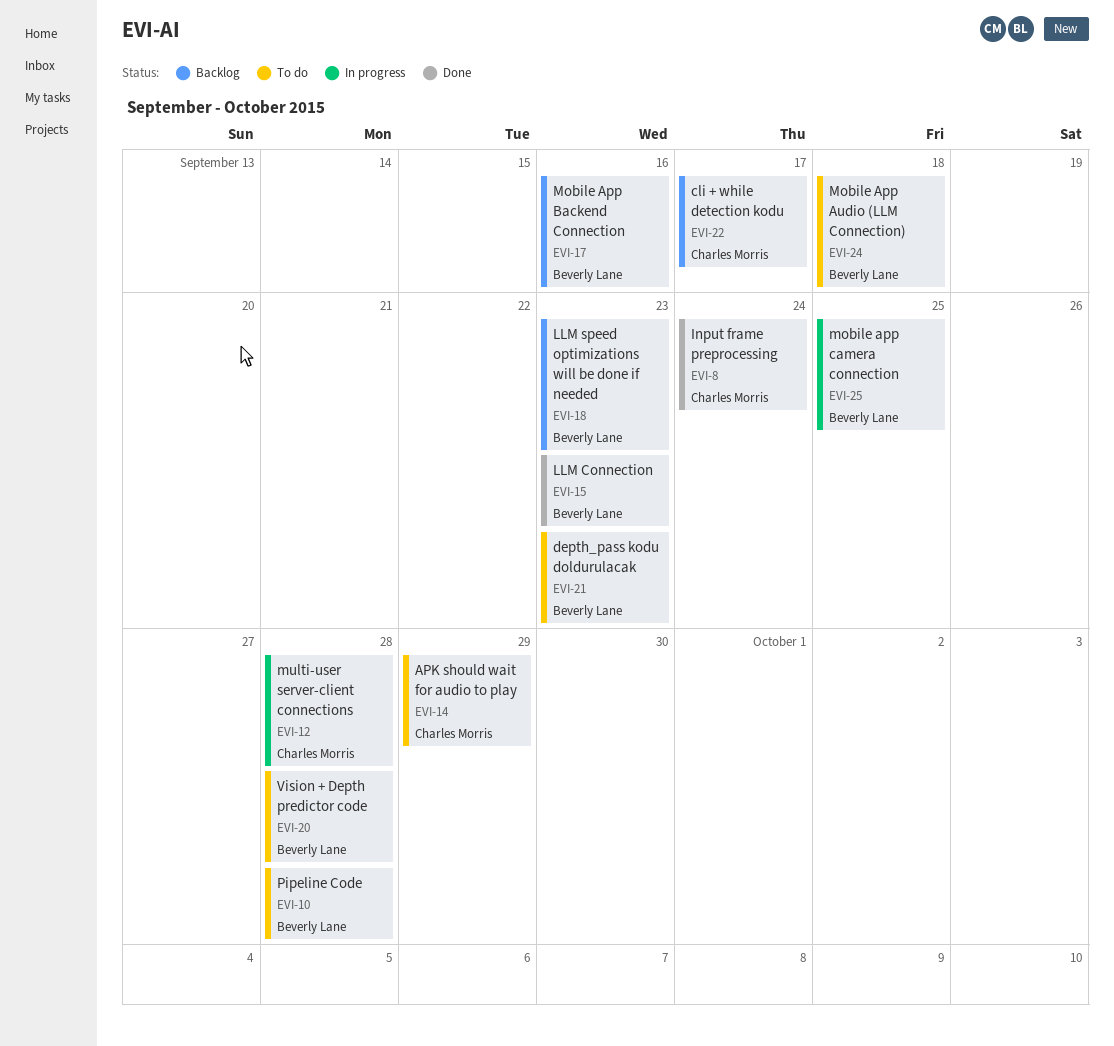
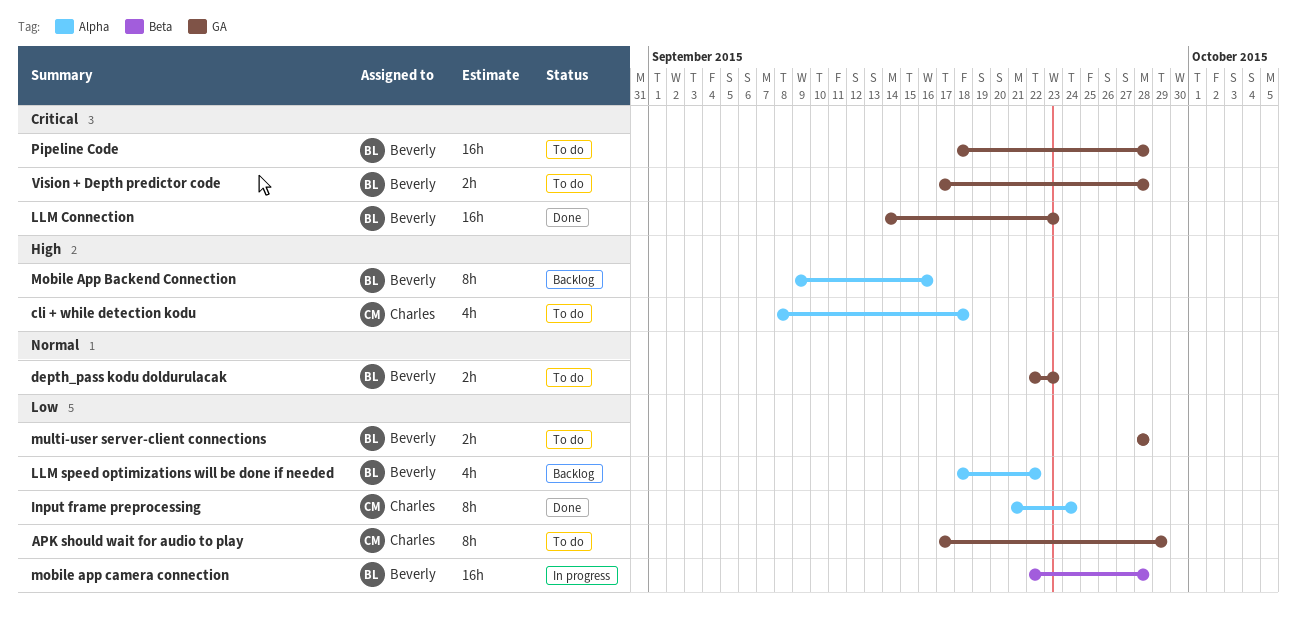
cli + while detection kodu, status: Backlog -> To do
cli + while detection kodu, due: Sep 17 -> Sep 18
LLM speed optimizations will be done if needed, due: Sep 23 -> Sep 22
Mobile App Audio (LLM Connection): present -> none
mobile app camera connection, due: Sep 25 -> Sep 28
multi-user server-client connections, status: In progress -> To do
multi-user server-client connections, owner: Charles Morris -> Beverly Lane

